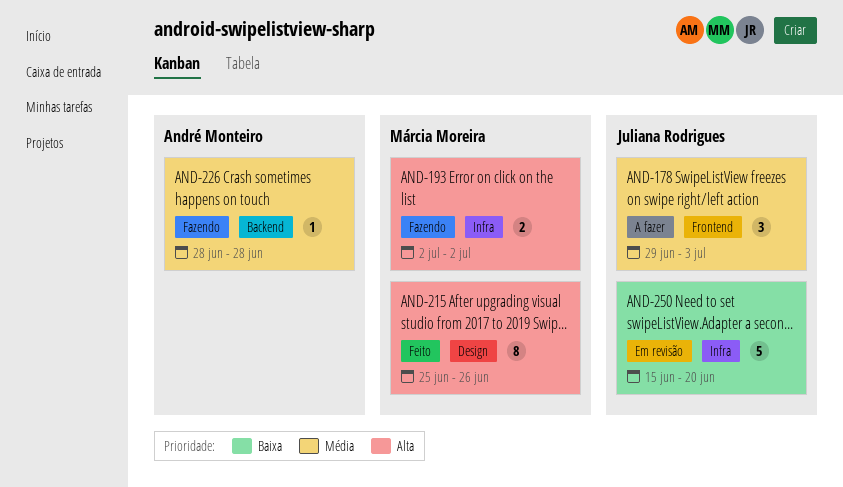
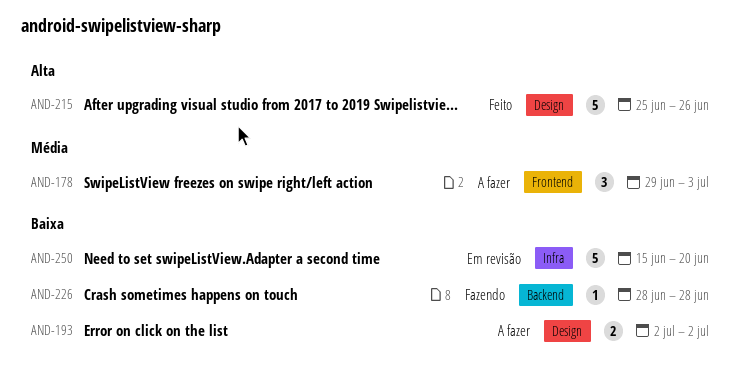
AND-193, status: Fazendo -> A fazer
AND-193, priority: Alta -> Baixa
AND-193, label: Infra -> Design
AND-215, estimate: 8 -> 5
AND-226, priority: Média -> Baixa

